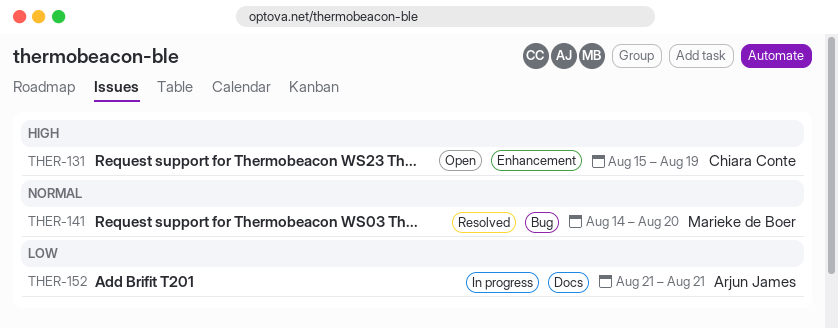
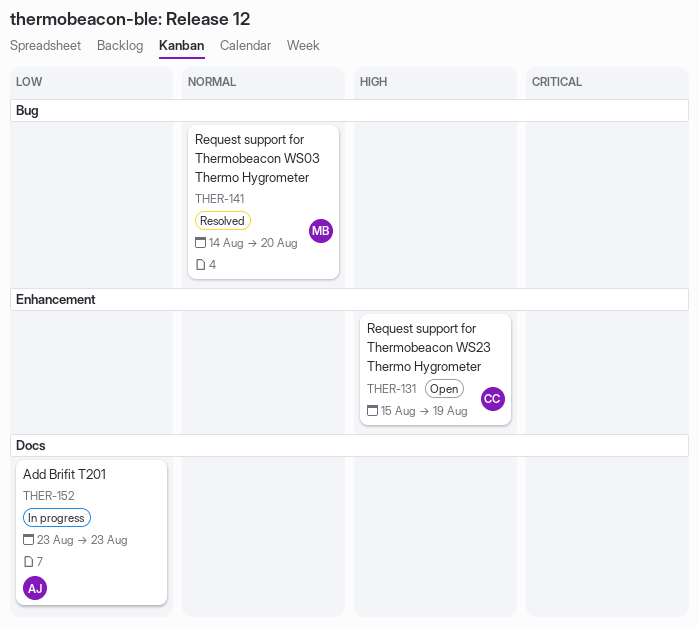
THER-152, start: Aug 21 -> Aug 23
THER-152, due: Aug 21 -> Aug 23

